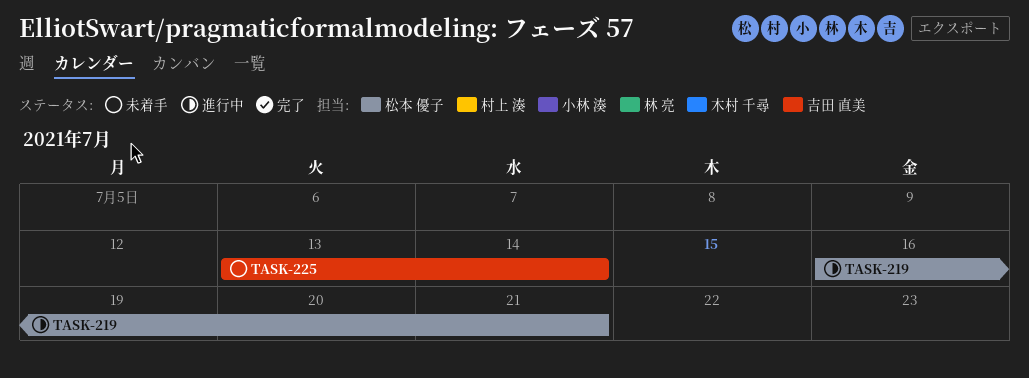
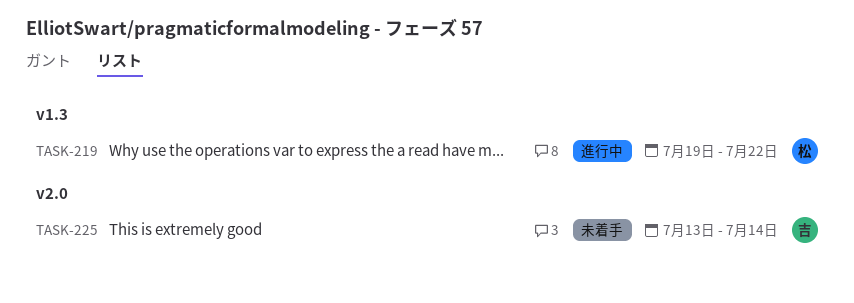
TASK-219, start: Jul 16 -> Jul 19
TASK-219, due: Jul 21 -> Jul 22

